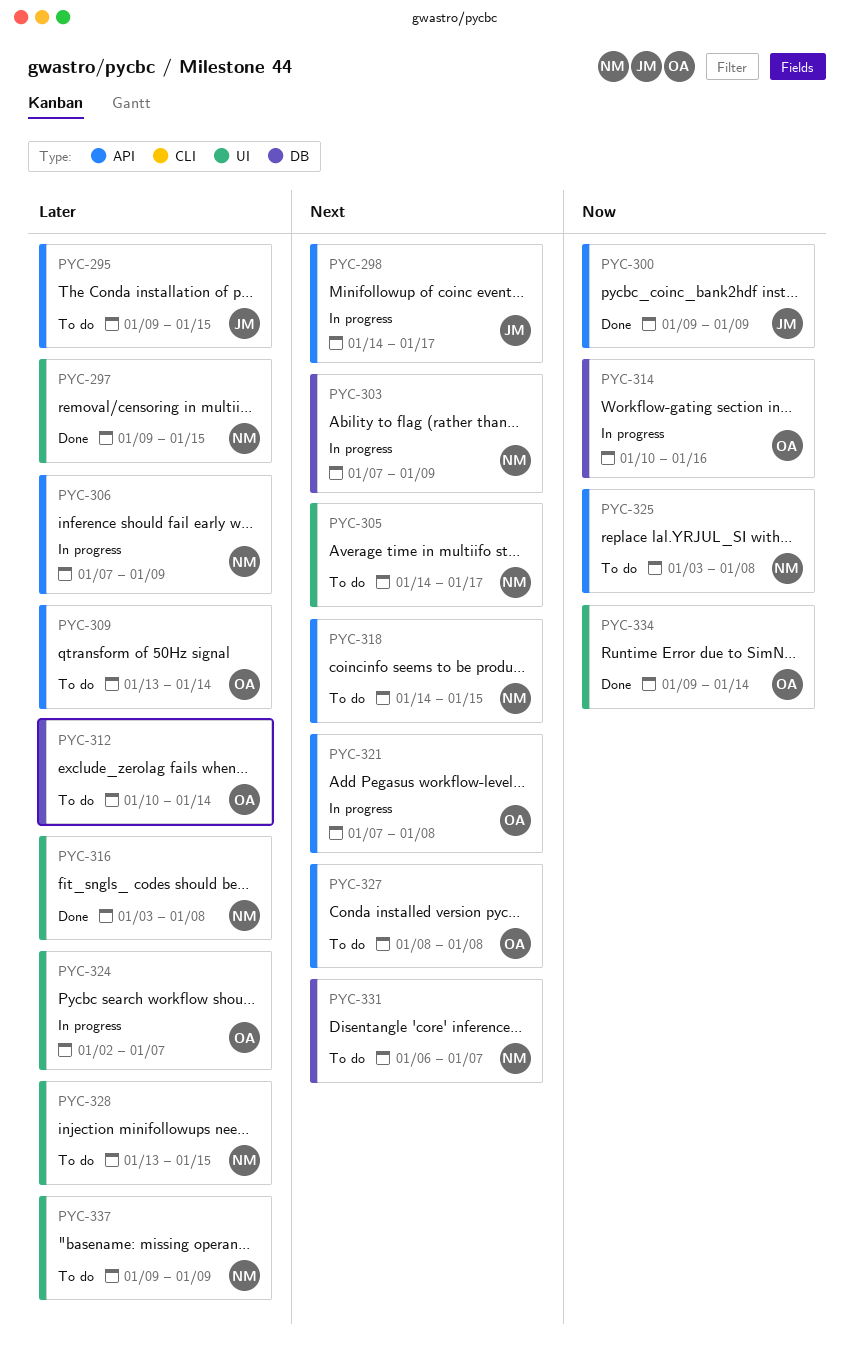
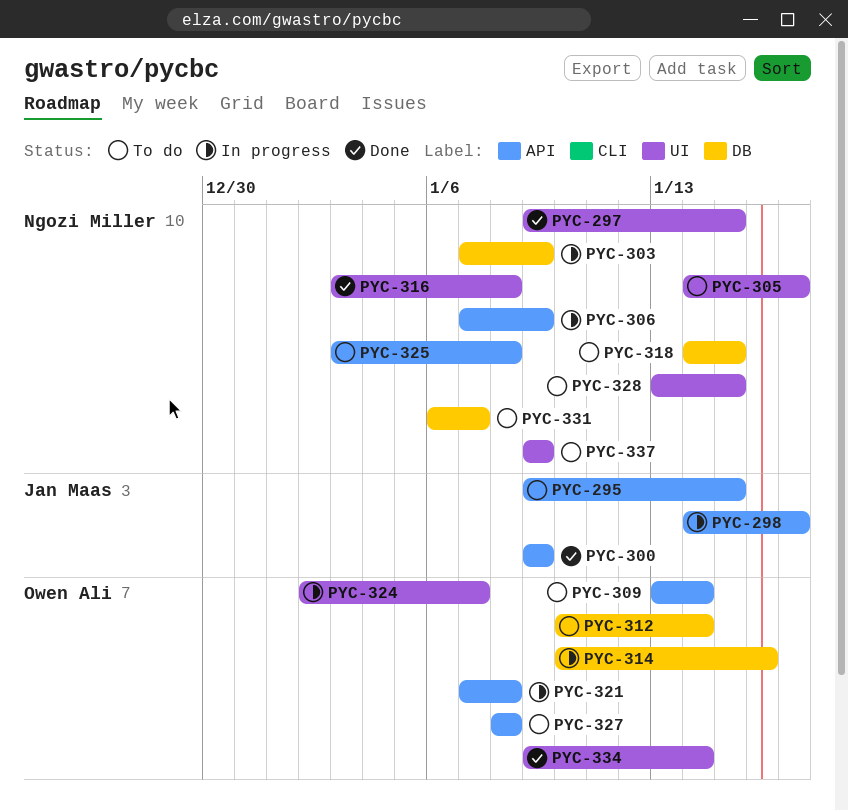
PYC-318, label: API -> DB

